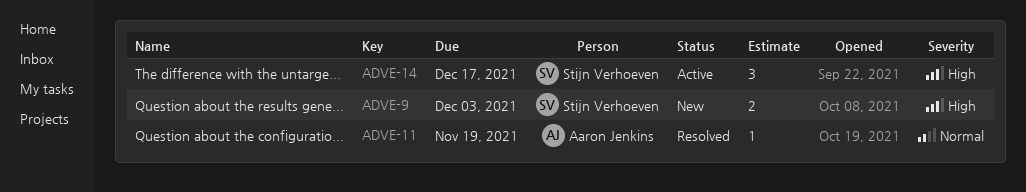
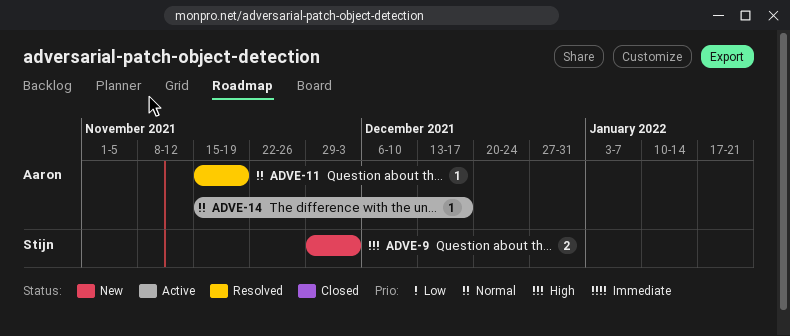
ADVE-14, owner: Stijn Verhoeven -> Aaron Jenkins
ADVE-14, priority: High -> Normal
ADVE-14, estimate: 3 -> 1

